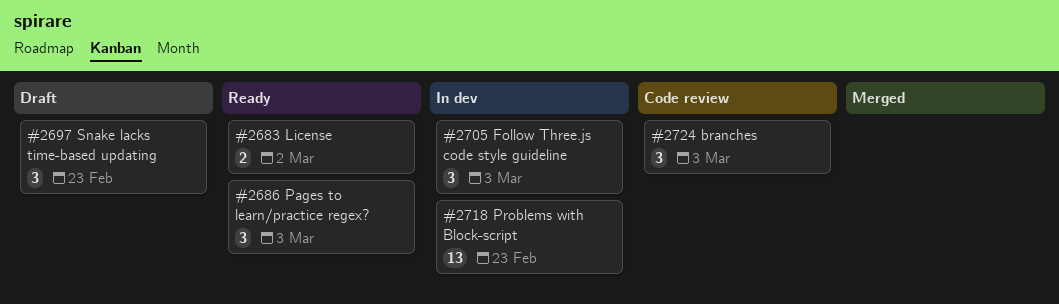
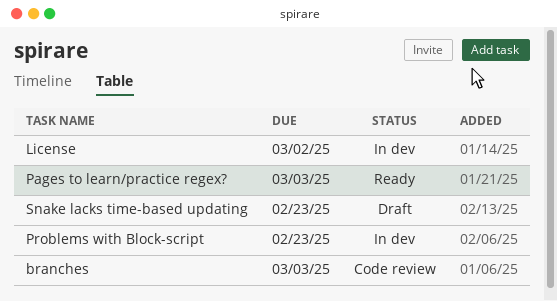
Follow Three.js code style guideline: present -> none
License, status: Ready -> In dev

